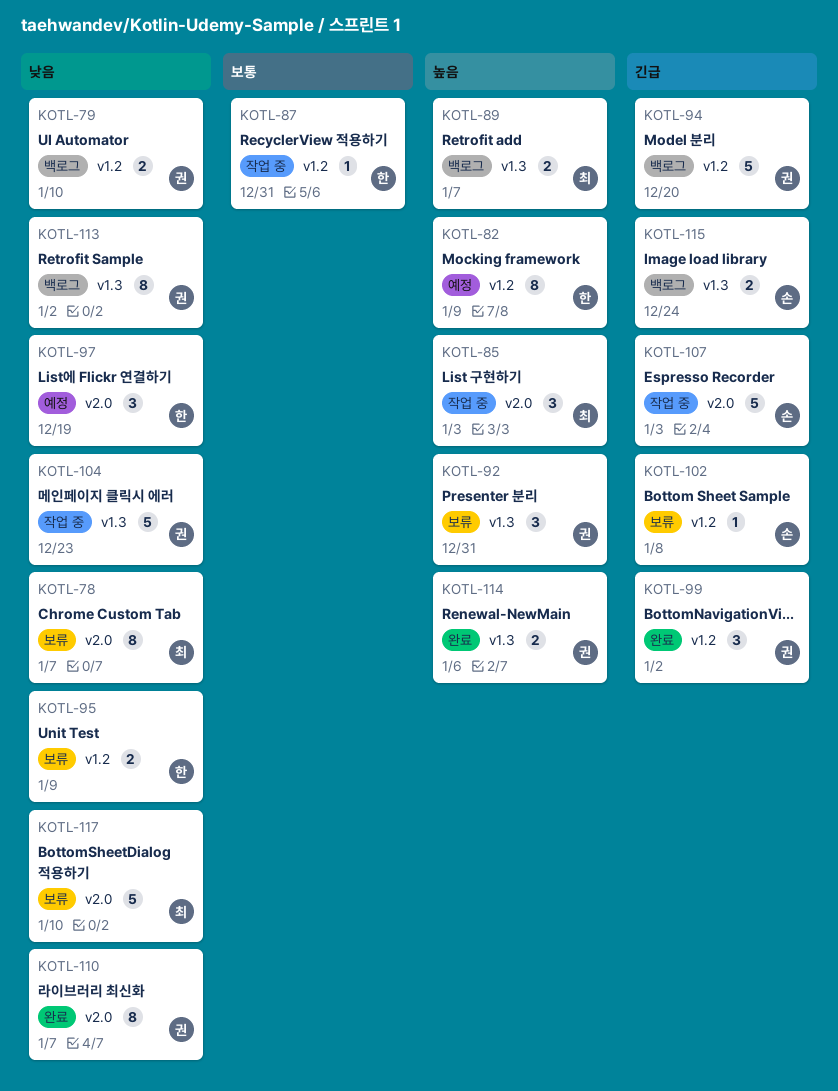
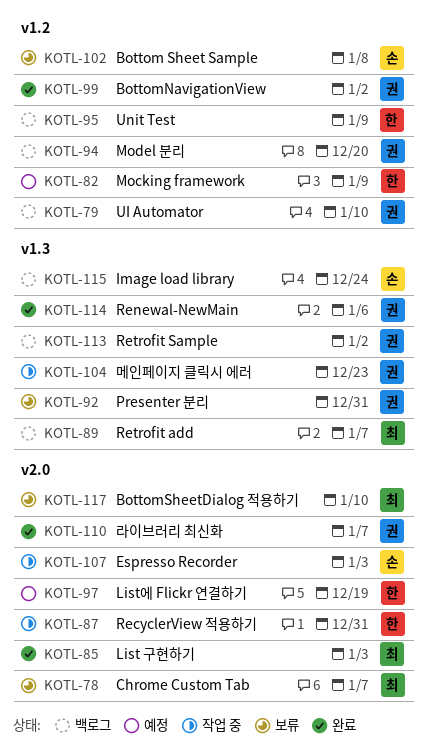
KOTL-85, status: 작업 중 -> 완료
KOTL-87, label: v1.2 -> v2.0
KOTL-95, status: 보류 -> 백로그

